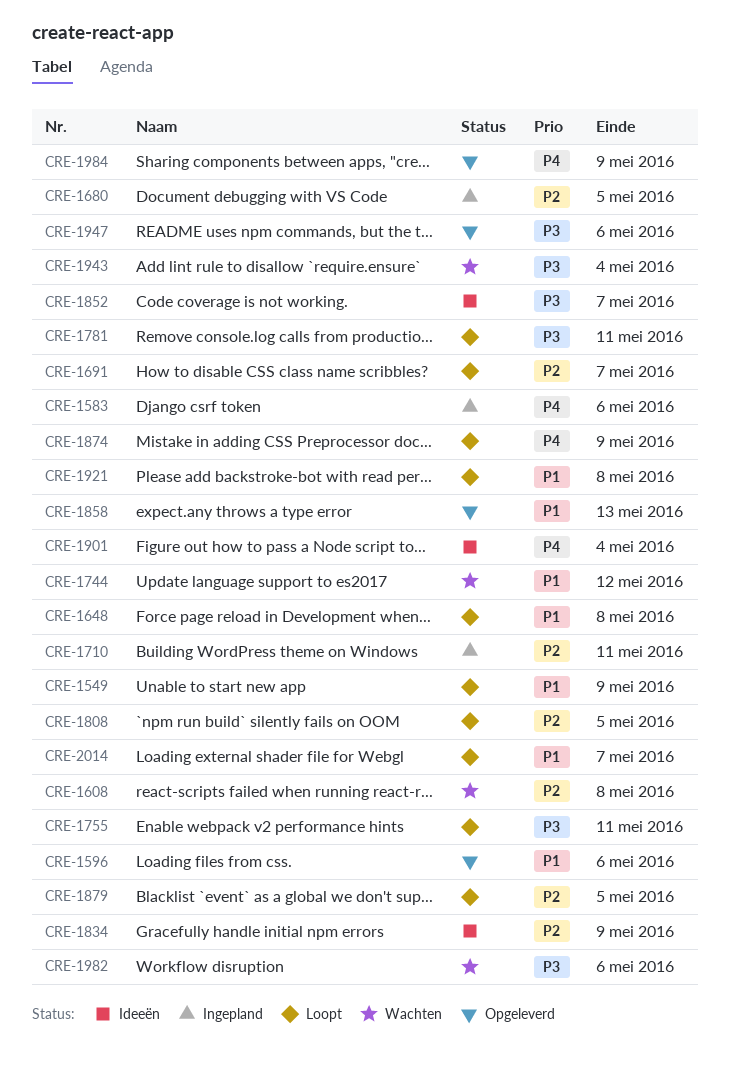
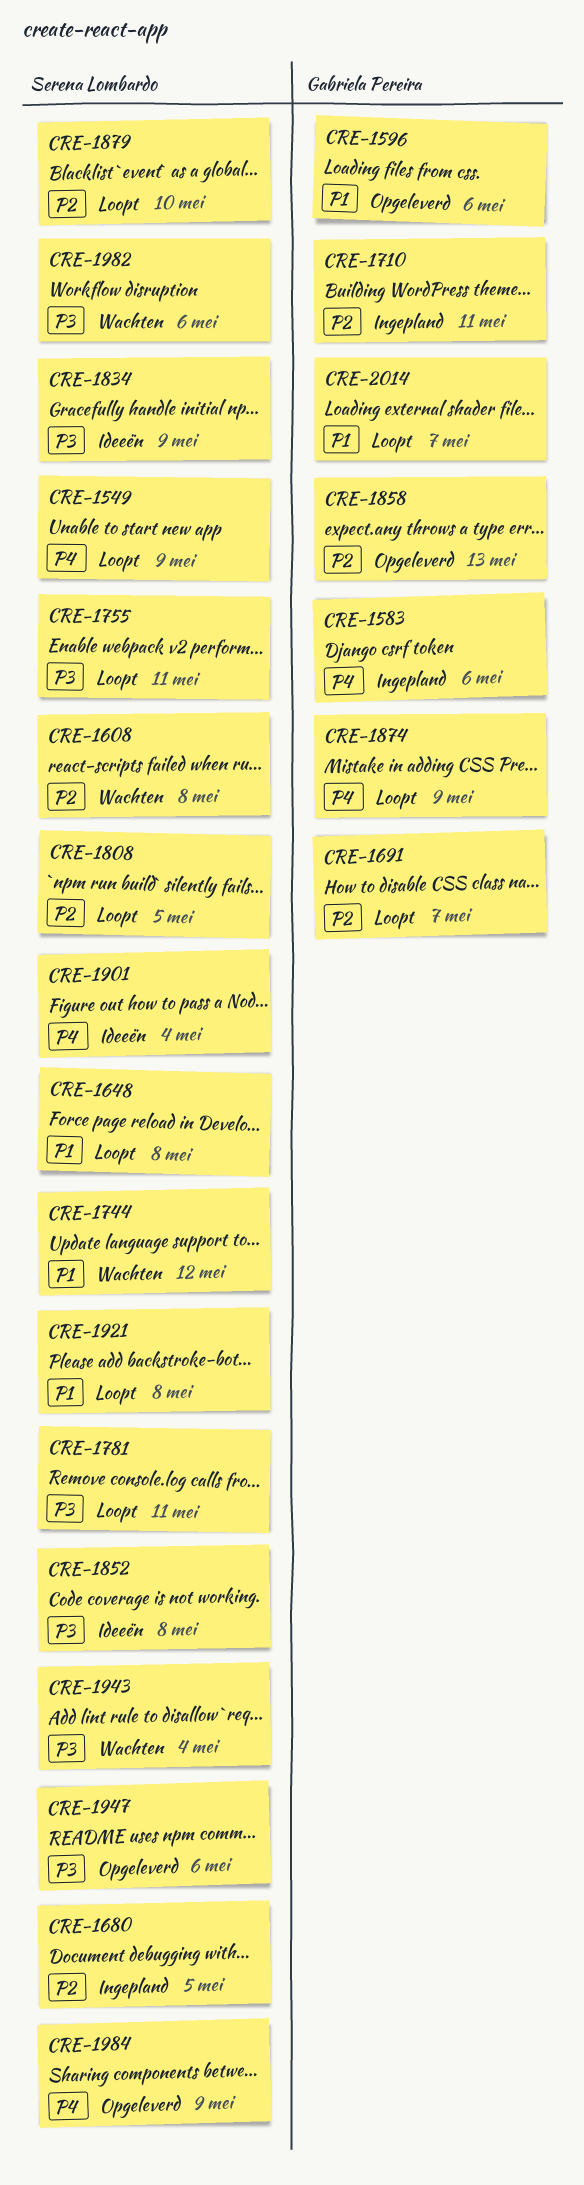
CRE-1549, priority: P1 -> P4
CRE-1834, priority: P2 -> P3
CRE-1852, due: May 7 -> May 8
CRE-1858, priority: P1 -> P2
CRE-1879, due: May 5 -> May 10

